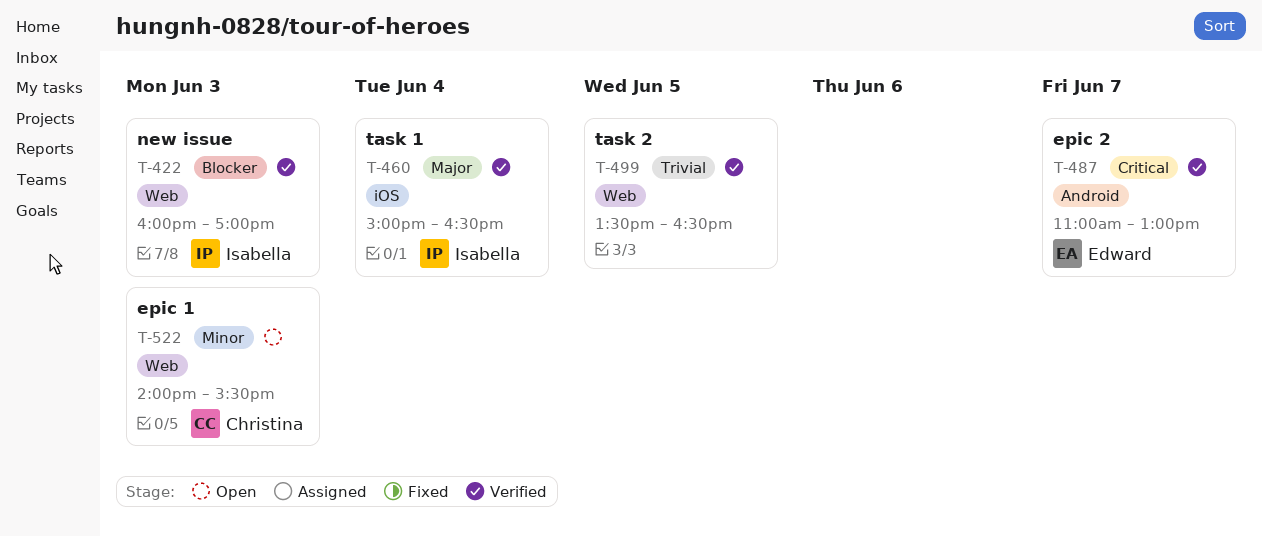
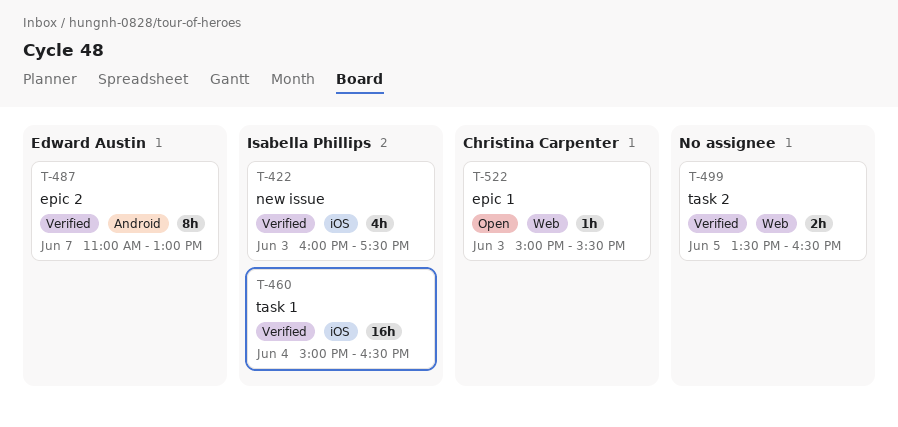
T-422, label: Web -> iOS
T-422, ends: 17:00 -> 17:30
T-522, begins: 14:00 -> 15:00

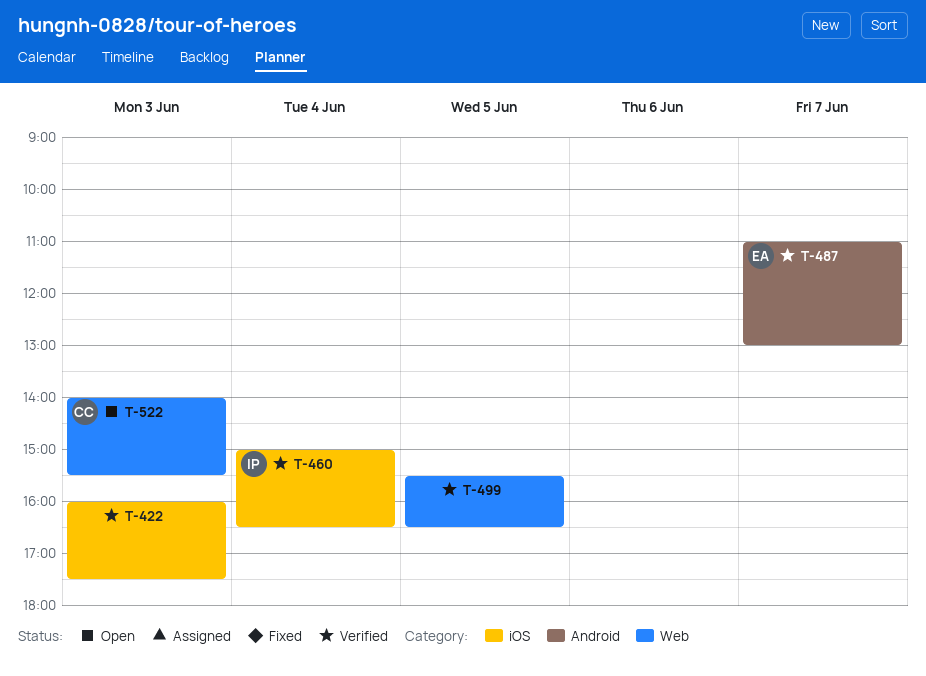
T-422, owner: Isabella Phillips -> none
T-499, begins: 13:30 -> 15:30
T-522, begins: 15:00 -> 14:00

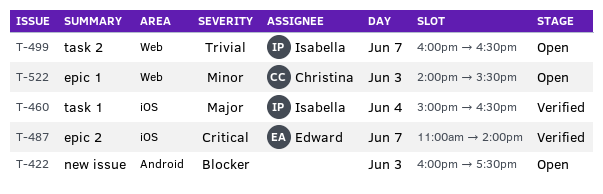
T-422, status: Verified -> Open
T-422, label: iOS -> Android
T-487, label: Android -> iOS
T-487, ends: 13:00 -> 14:00
T-499, status: Verified -> Open
T-499, owner: none -> Isabella
T-499, day: Jun 5 -> Jun 7
T-499, begins: 15:30 -> 16:00

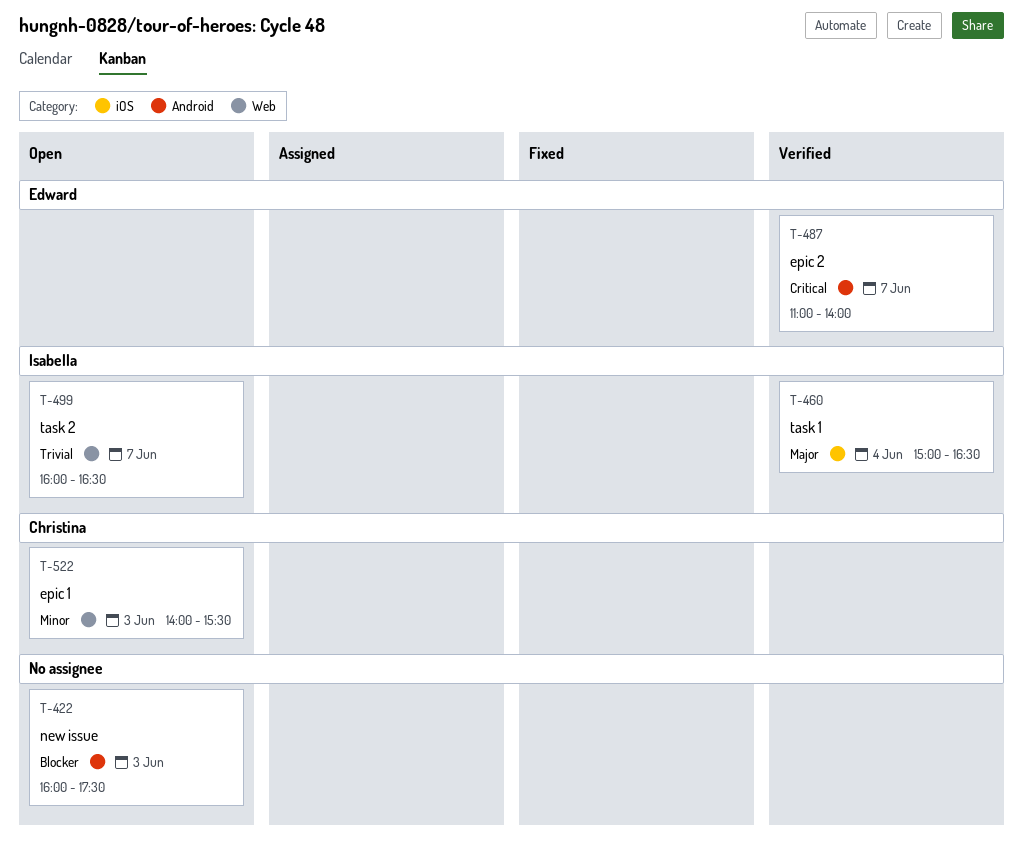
T-487, label: iOS -> Android

